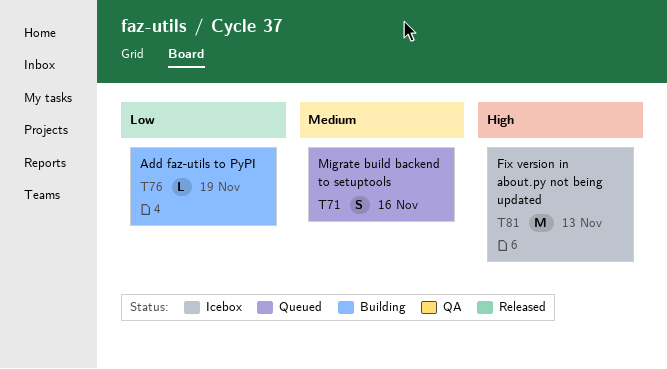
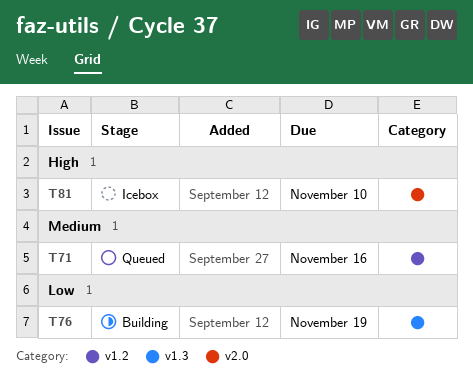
T81, due: Nov 13 -> Nov 10

